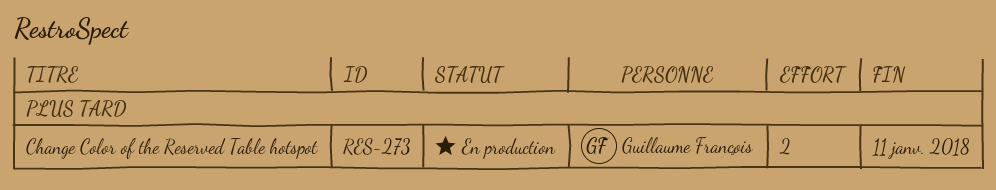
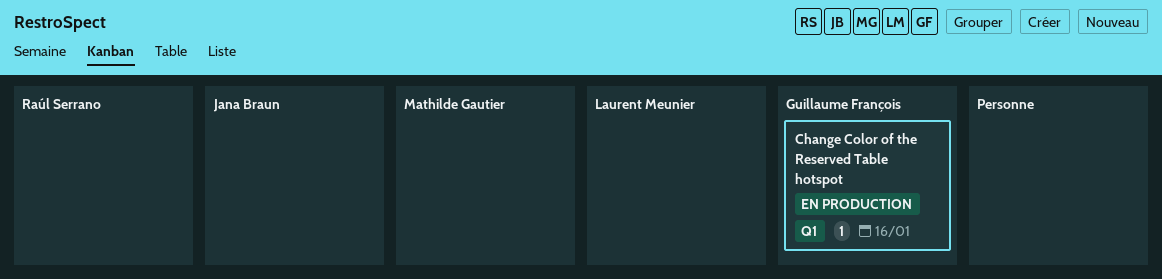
Change Color of the Reserved Table hotspot, estimate: 2 -> 1
Change Color of the Reserved Table hotspot, due: Jan 11 -> Jan 16

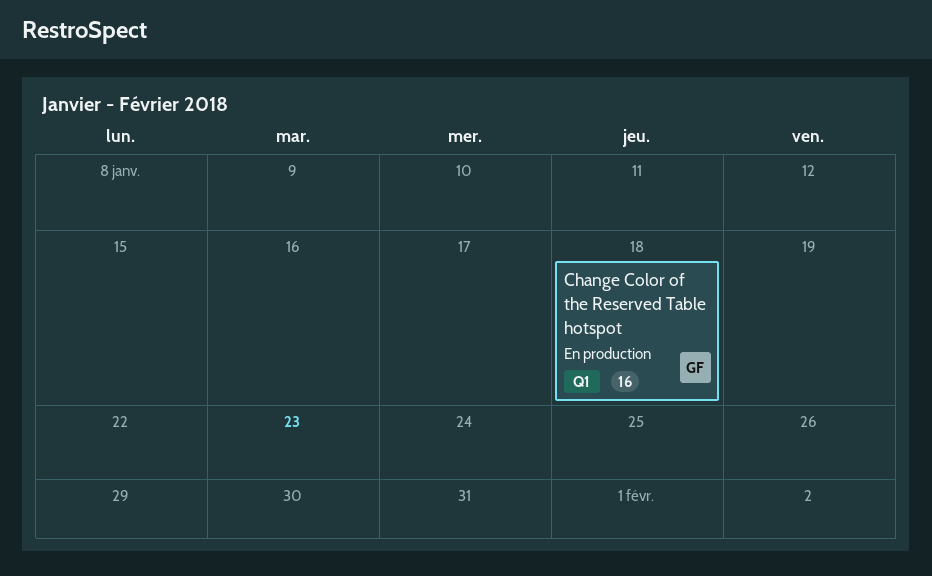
Change Color of the Reserved Table hotspot, estimate: 1 -> 16
Change Color of the Reserved Table hotspot, due: Jan 16 -> Jan 18

